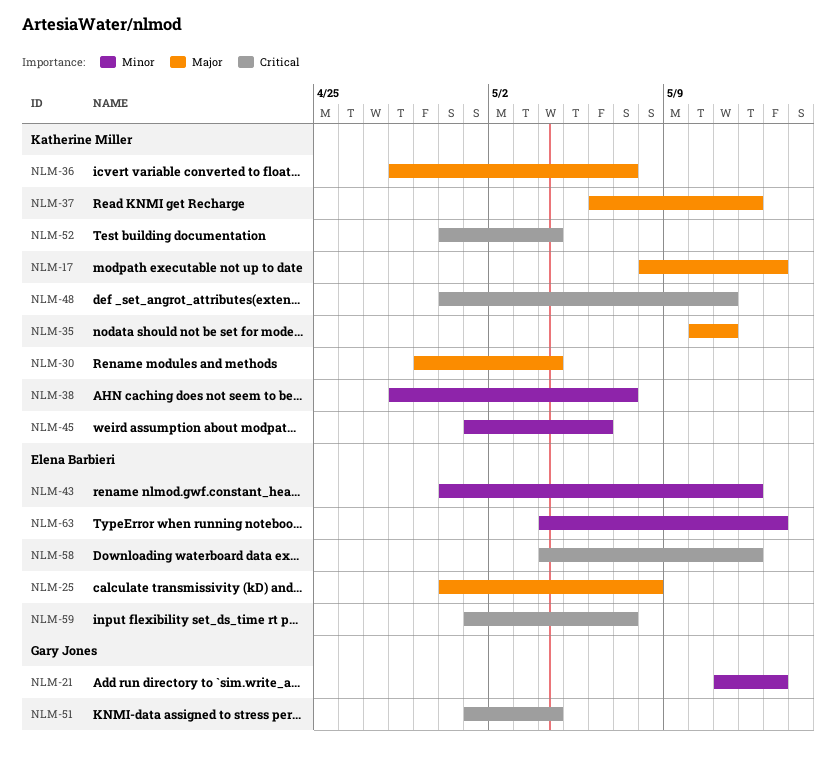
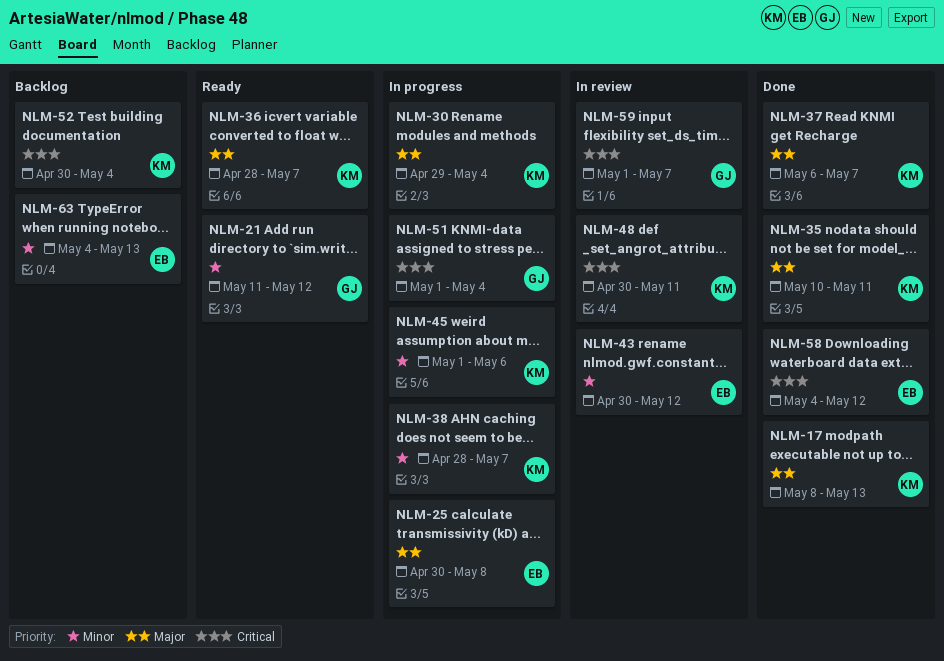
NLM-21, due: May 13 -> May 12
NLM-37, due: May 12 -> May 7
NLM-59, owner: Elena Barbieri -> Gary Jones

